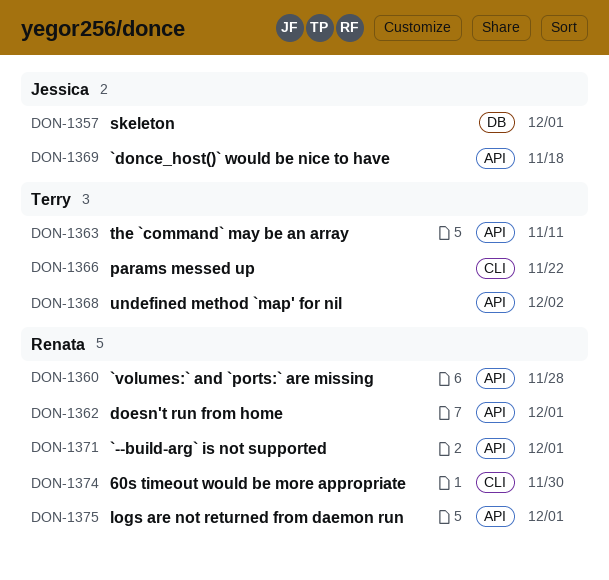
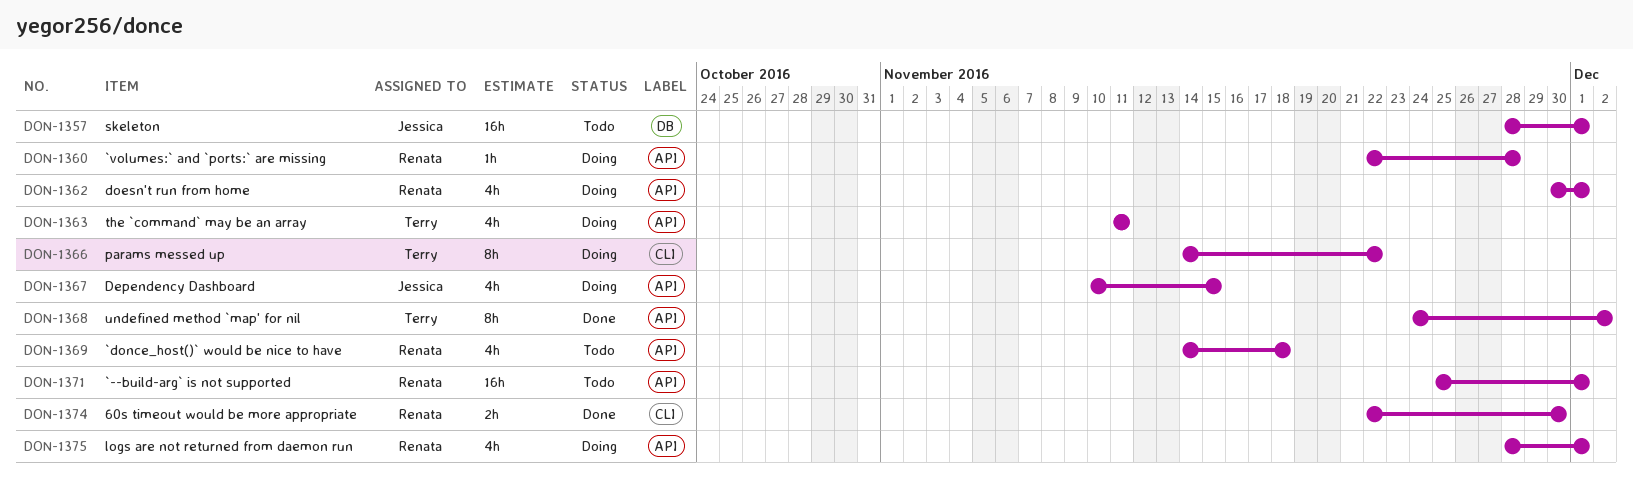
DON-1367: none -> present
DON-1369, owner: Jessica -> Renata

